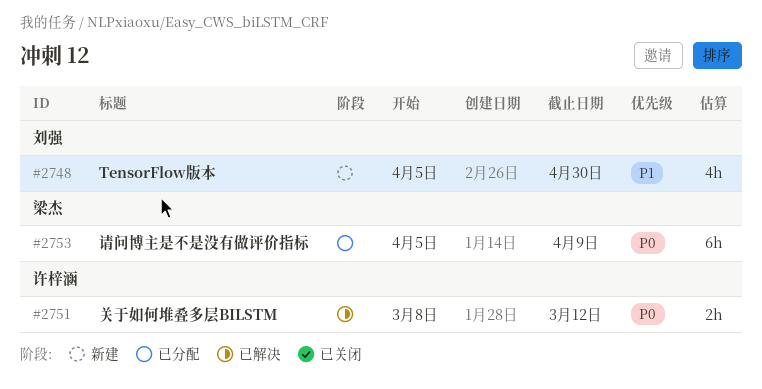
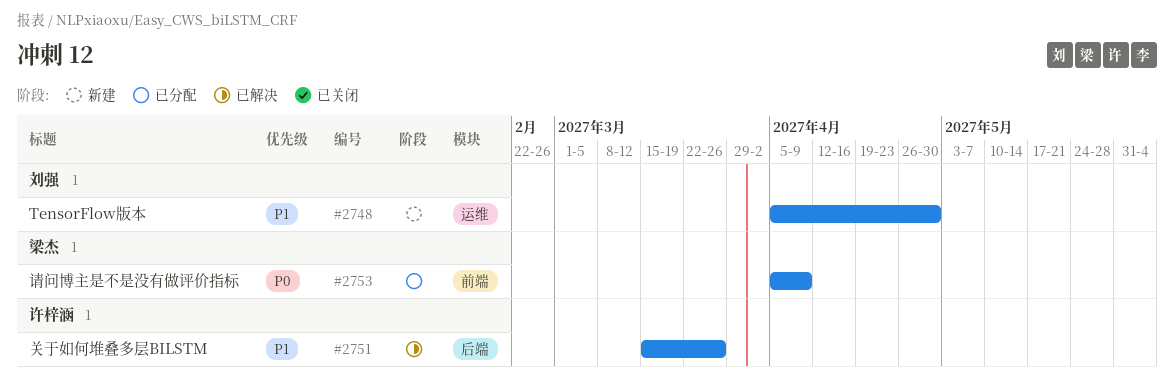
#2751, priority: P0 -> P1
#2751, start: Mar 8 -> Mar 15
#2751, due: Mar 12 -> Mar 26

